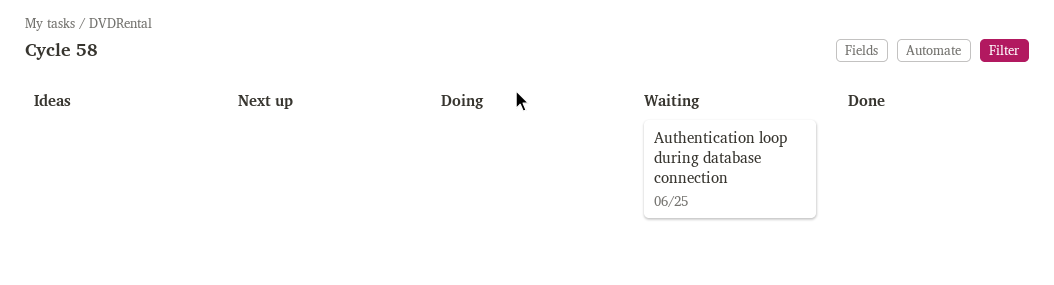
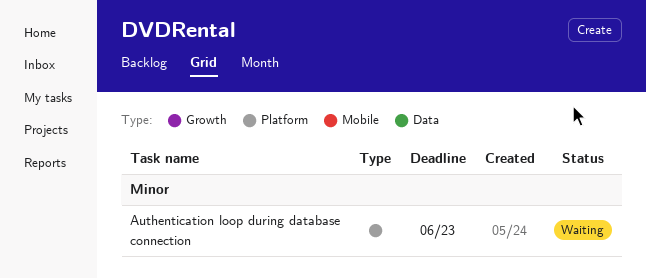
Authentication loop during database connection, due: Jun 25 -> Jun 23

